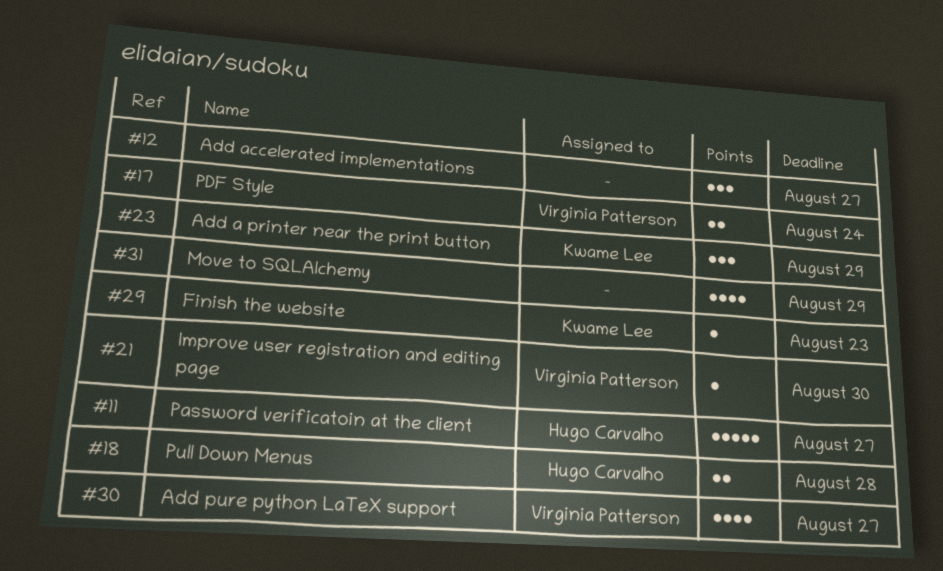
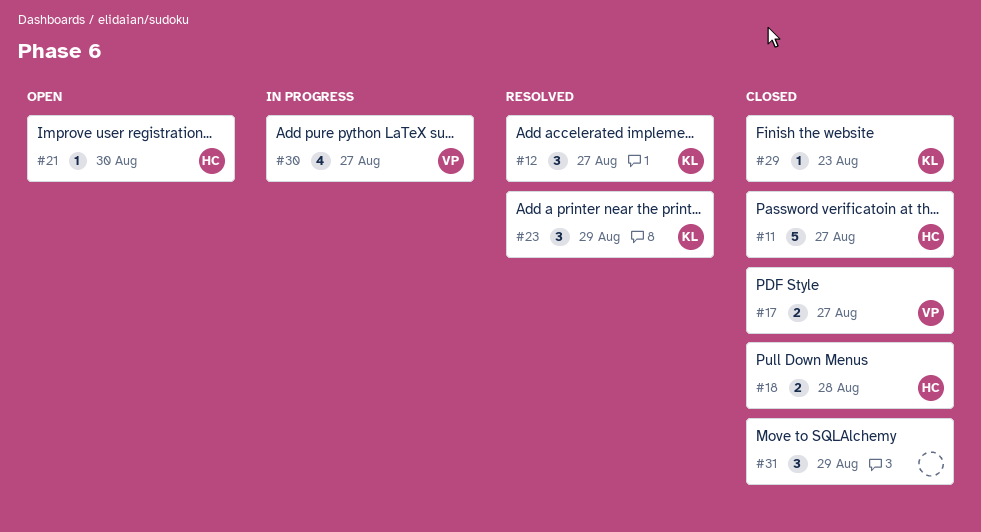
#12, owner: none -> Kwame Lee
#17, due: Aug 24 -> Aug 27
#21, owner: Virginia Patterson -> Hugo Carvalho
#31, estimate: 4 -> 3

